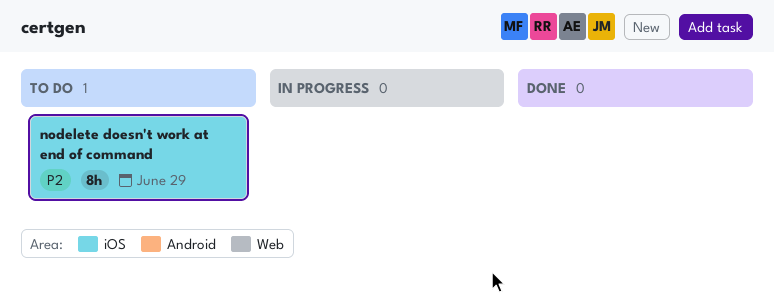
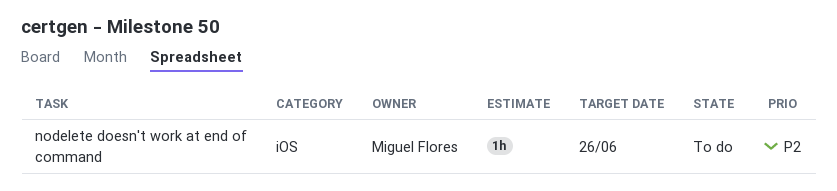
nodelete doesn't work at end of command, estimate: 8h -> 1h
nodelete doesn't work at end of command, due: Jun 29 -> Jun 26

